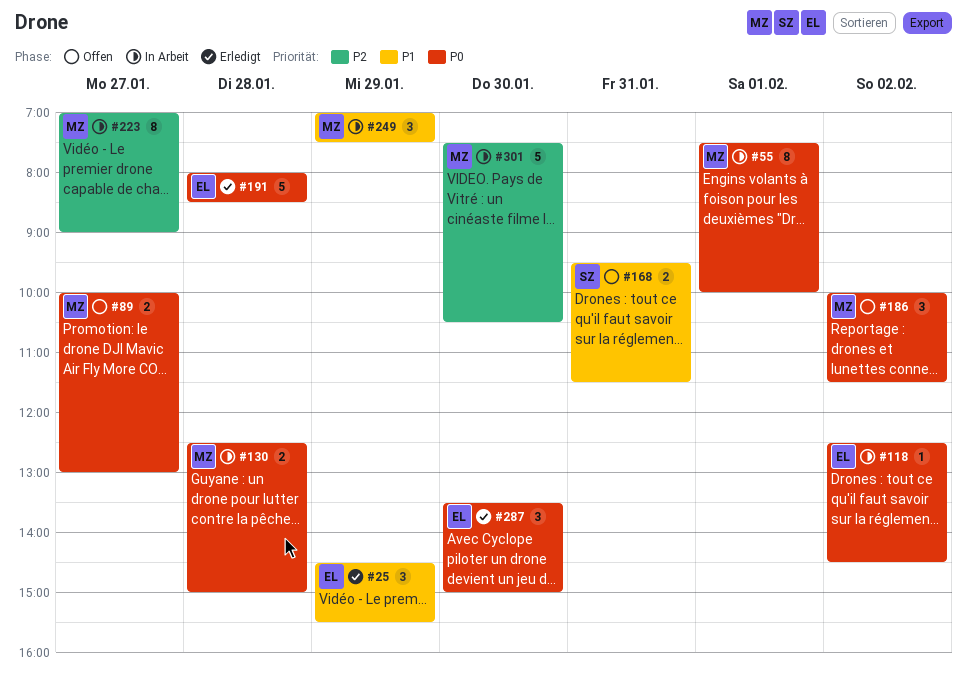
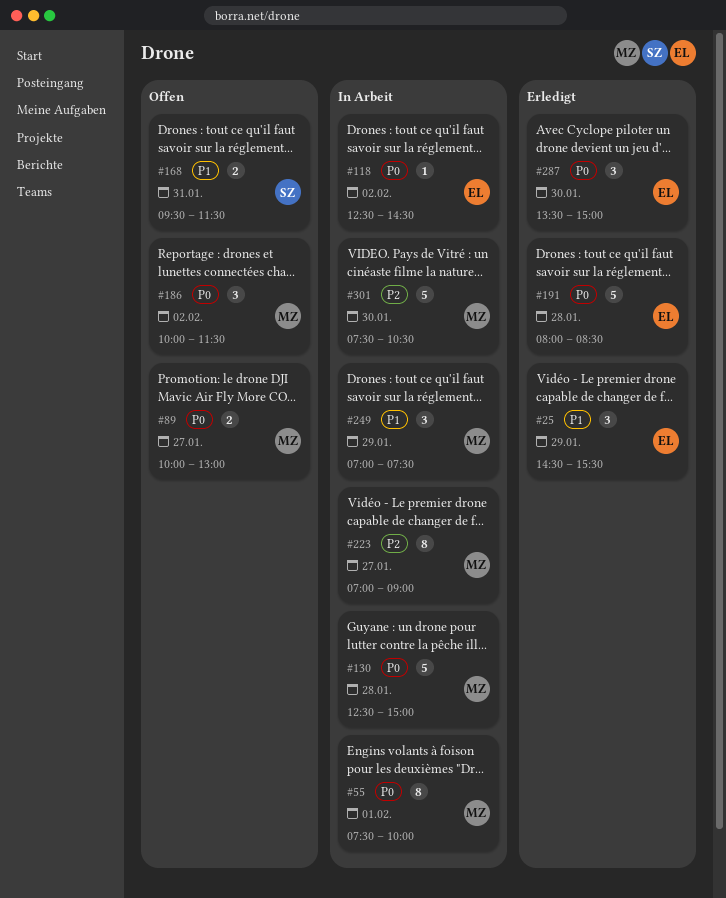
#130, estimate: 2 -> 5

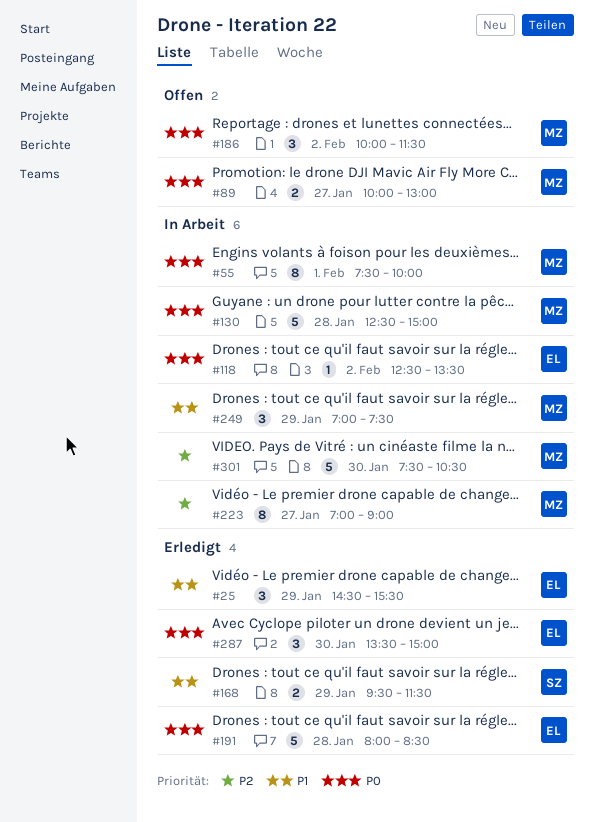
#118, ends: 14:30 -> 13:30
#168, status: Offen -> Erledigt
#168, day: Jan 31 -> Jan 29

